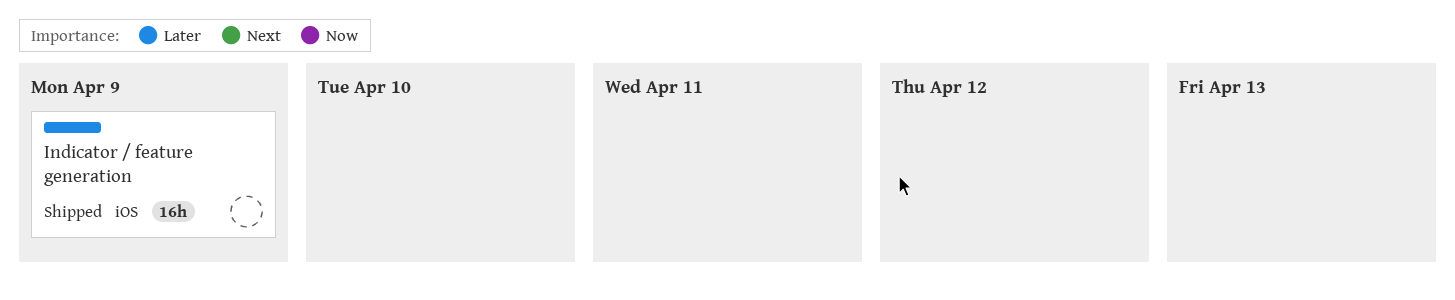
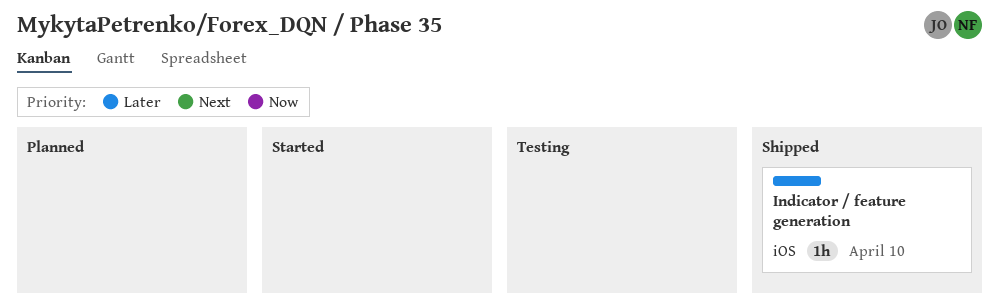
Indicator / feature generation, estimate: 16h -> 1h
Indicator / feature generation, due: Apr 9 -> Apr 10

